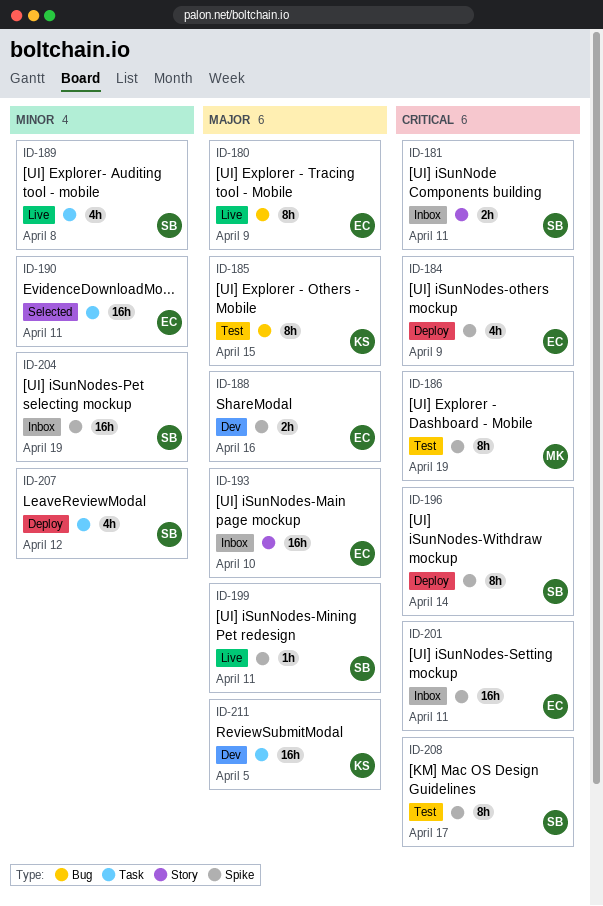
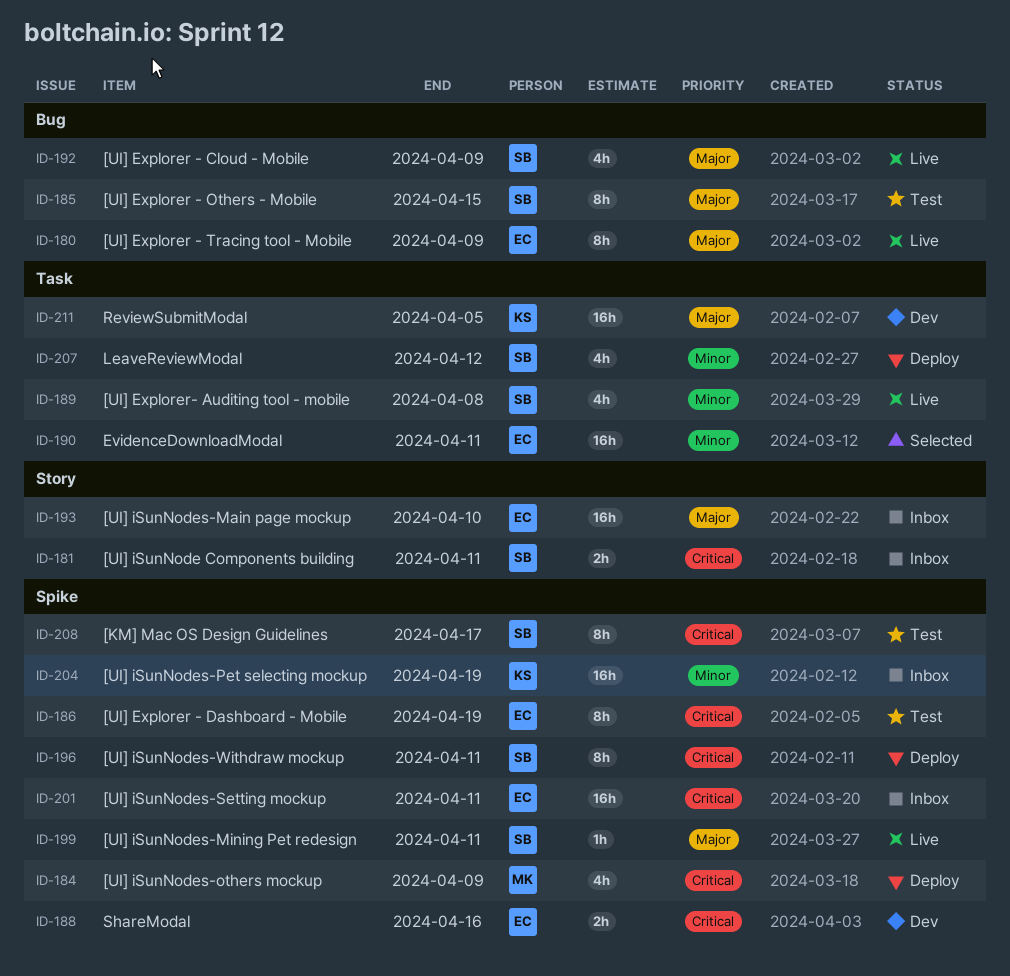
ID-184, owner: EC -> MK
ID-185, owner: KS -> SB
ID-186, owner: MK -> EC
ID-188, priority: Major -> Critical
ID-192: none -> present
ID-196, due: Apr 14 -> Apr 11
ID-204, owner: SB -> KS

